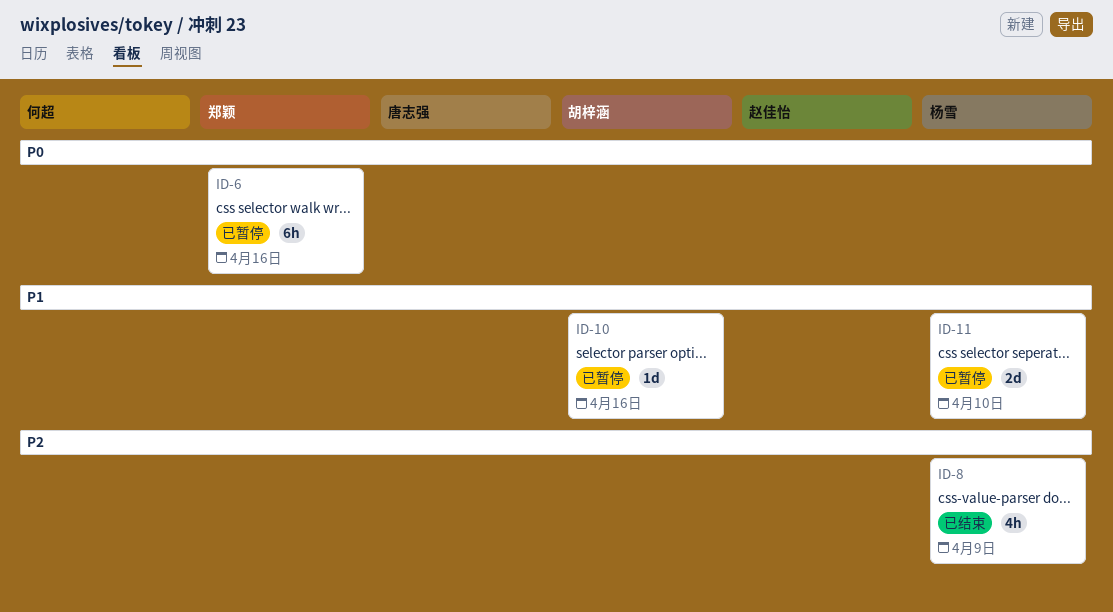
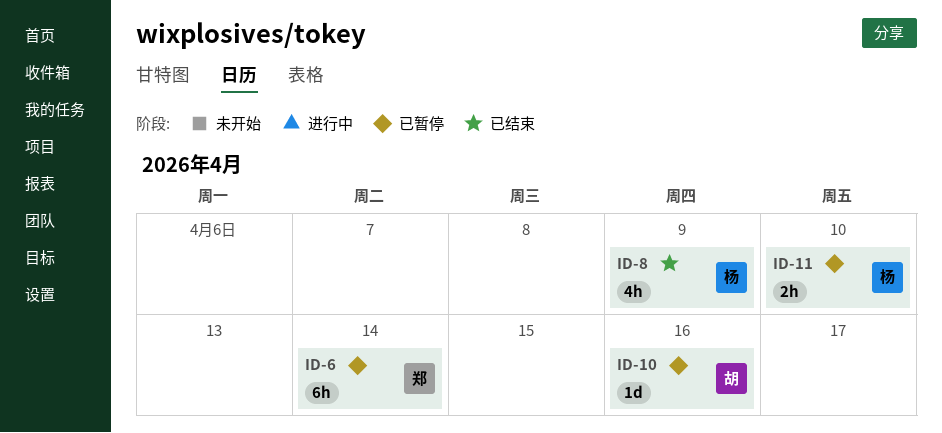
ID-6, due: Apr 16 -> Apr 14
ID-11, estimate: 2d -> 2h

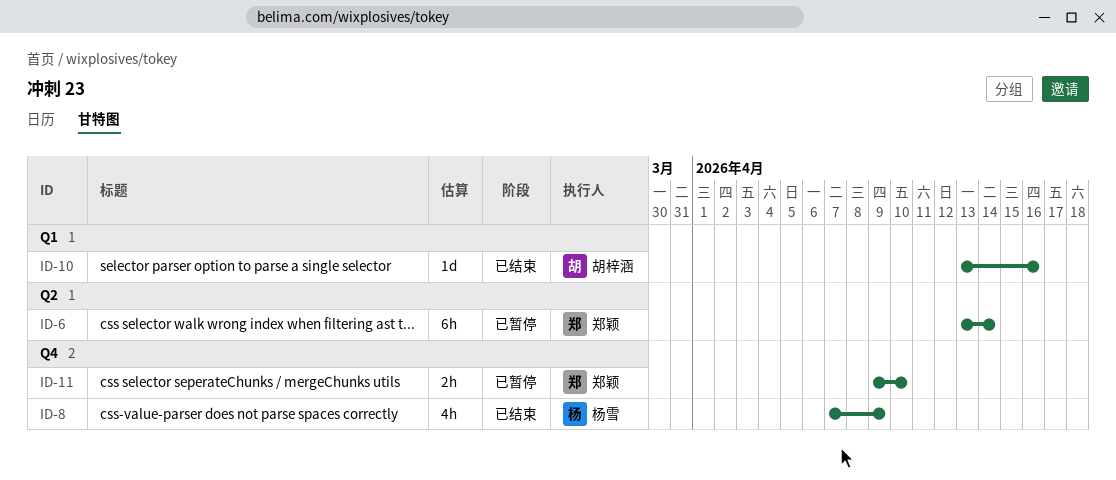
ID-10, status: 已暂停 -> 已结束
ID-11, owner: 杨雪 -> 郑颖

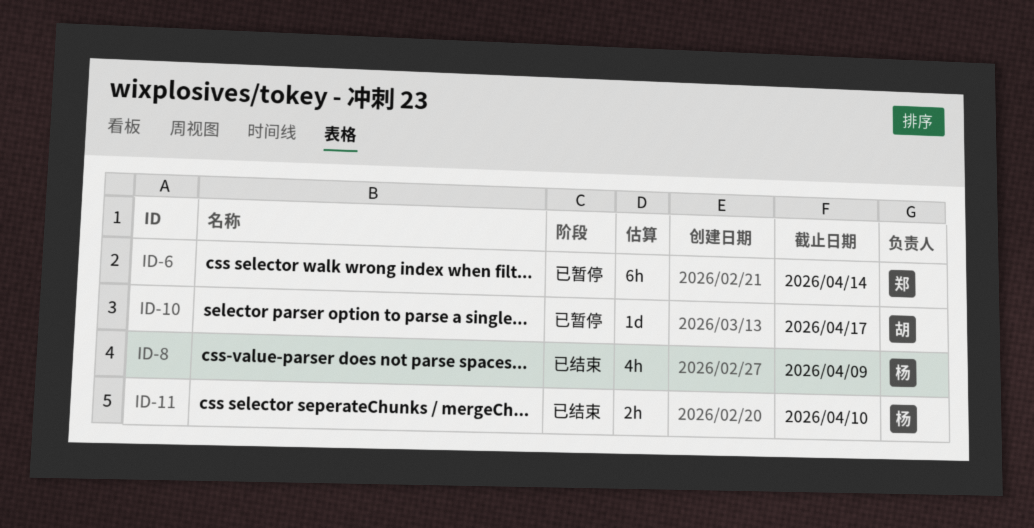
ID-10, status: 已结束 -> 已暂停
ID-10, due: Apr 16 -> Apr 17
ID-11, status: 已暂停 -> 已结束
ID-11, owner: 郑颖 -> 杨雪

